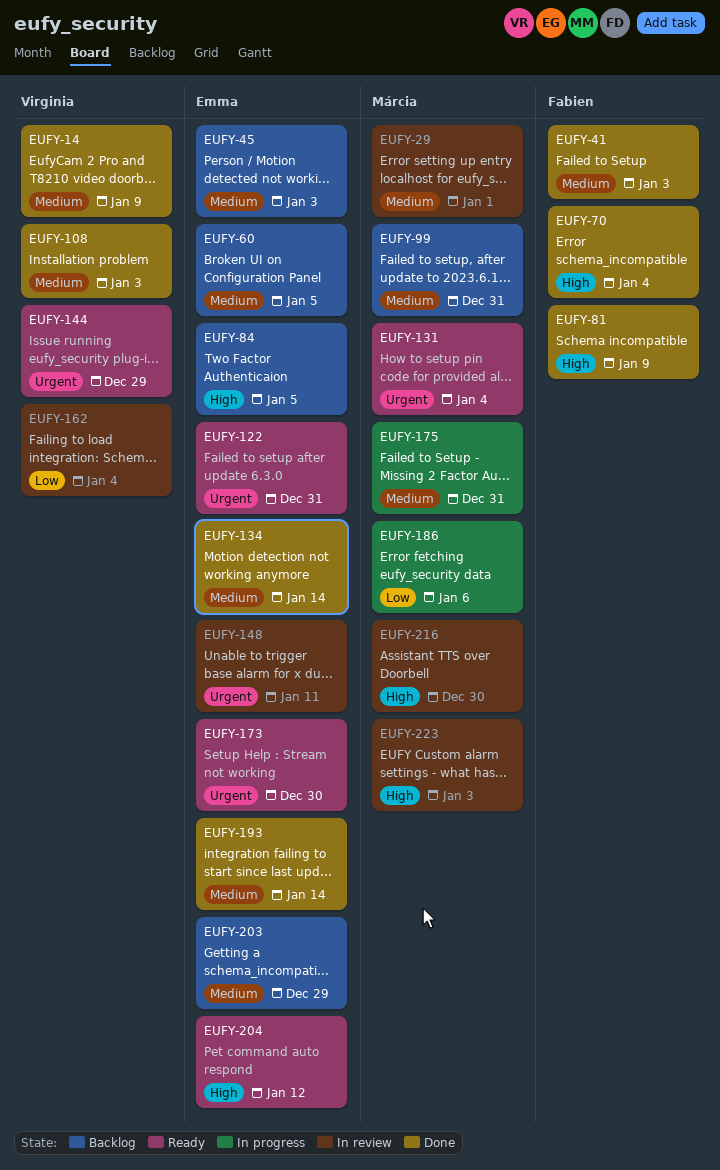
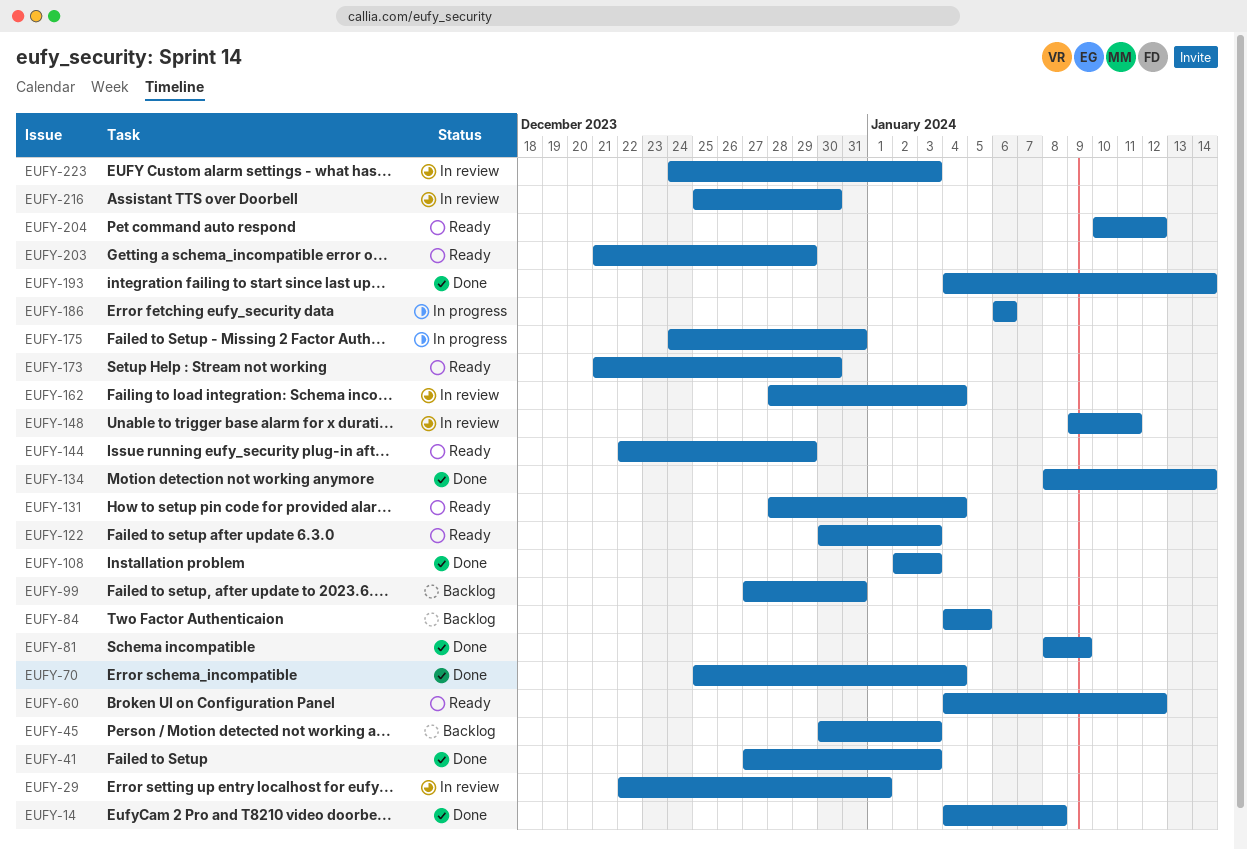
EUFY-14, due: Jan 9 -> Jan 8
EUFY-60, status: Backlog -> Ready
EUFY-60, due: Jan 5 -> Jan 12
EUFY-122, due: Dec 31 -> Jan 3
EUFY-203, status: Backlog -> Ready

